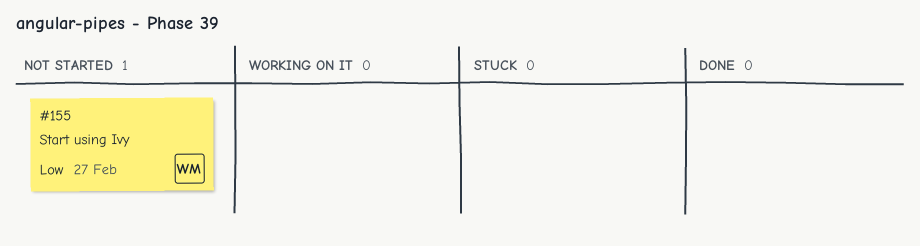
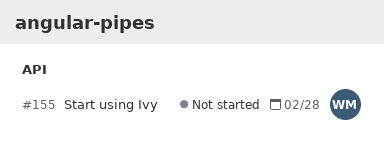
#155, due: Feb 27 -> Feb 28

